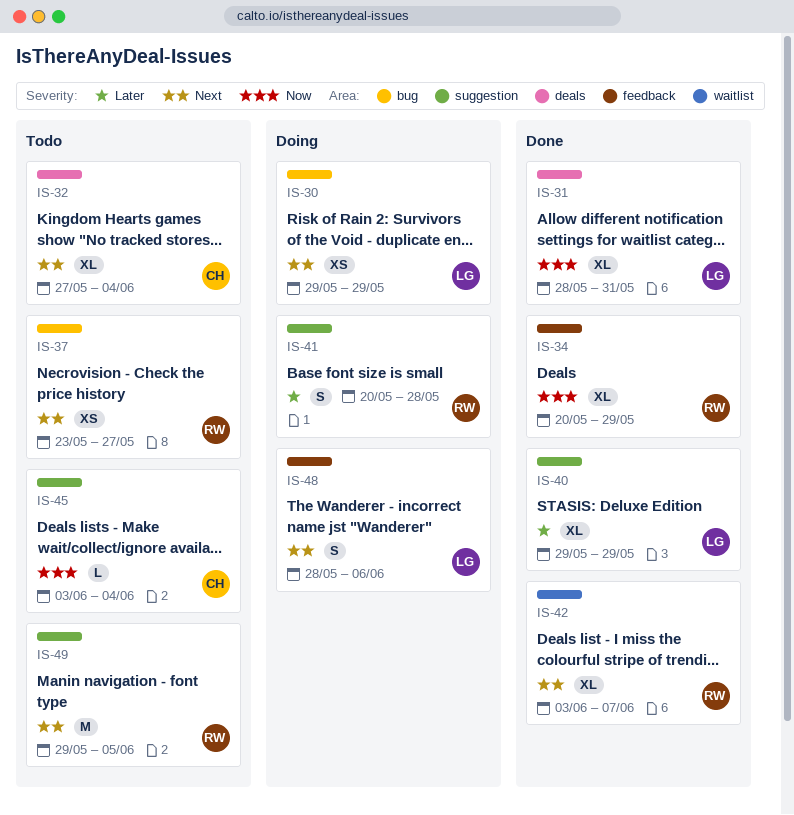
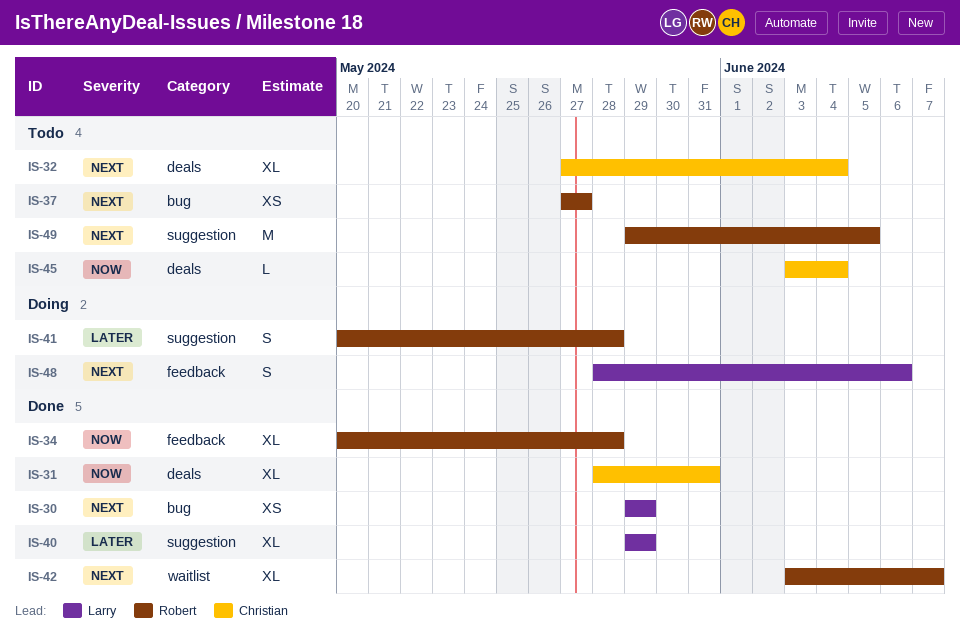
IS-30, status: Doing -> Done
IS-31, owner: Larry -> Christian
IS-34, due: May 29 -> May 28
IS-37, start: May 23 -> May 27
IS-45, label: suggestion -> deals

